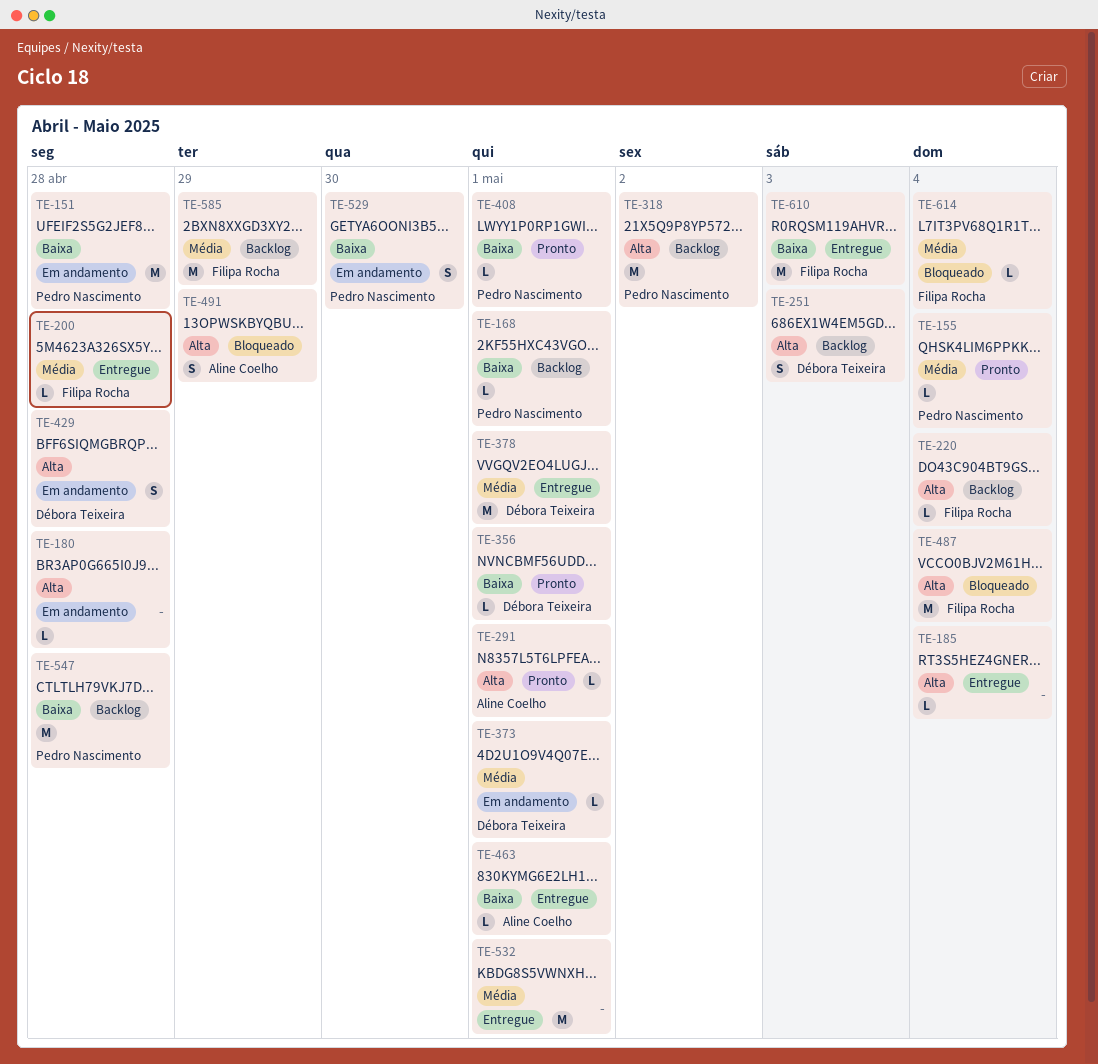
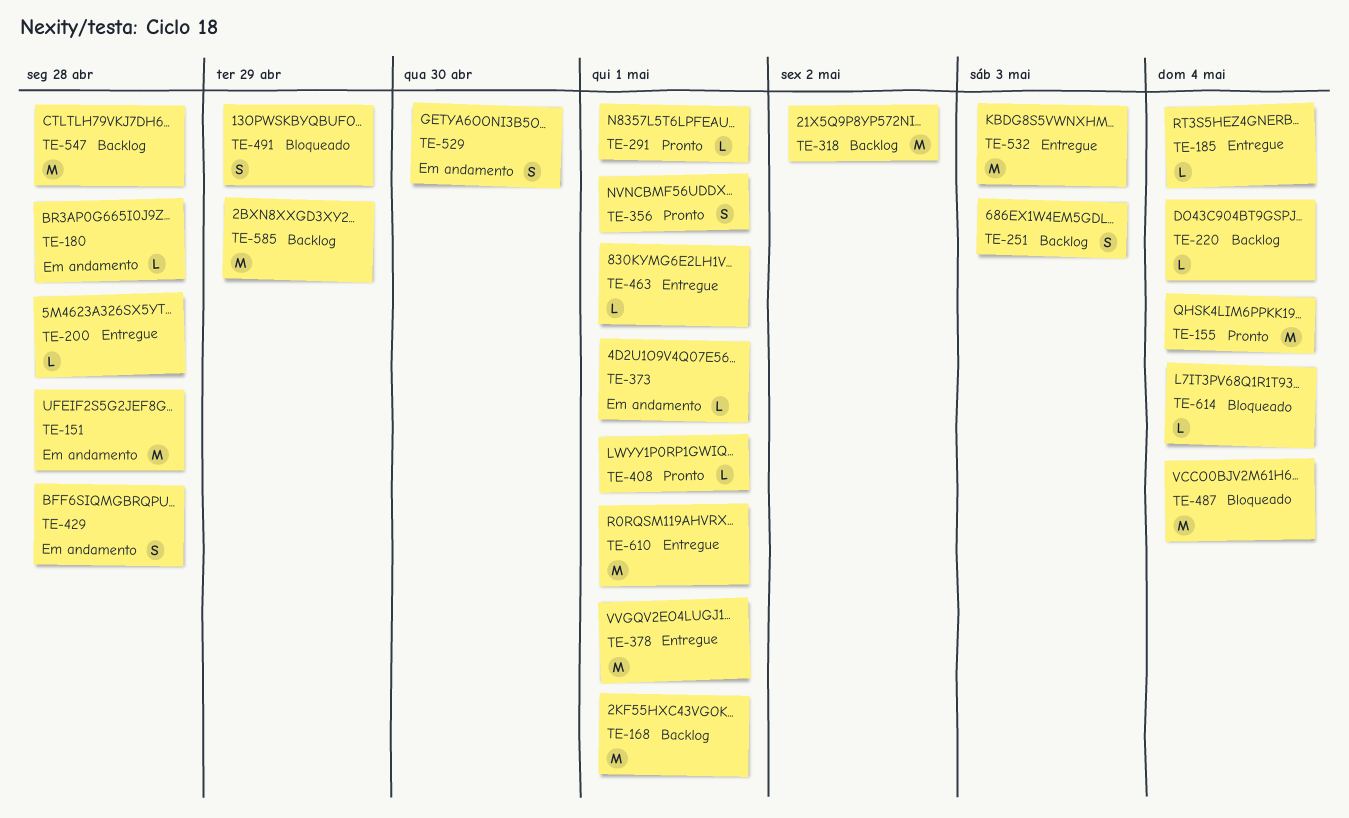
TE-155, estimate: L -> M
TE-168, estimate: L -> M
TE-356, estimate: L -> S
TE-532, due: May 1 -> May 3
TE-610, due: May 3 -> May 1

